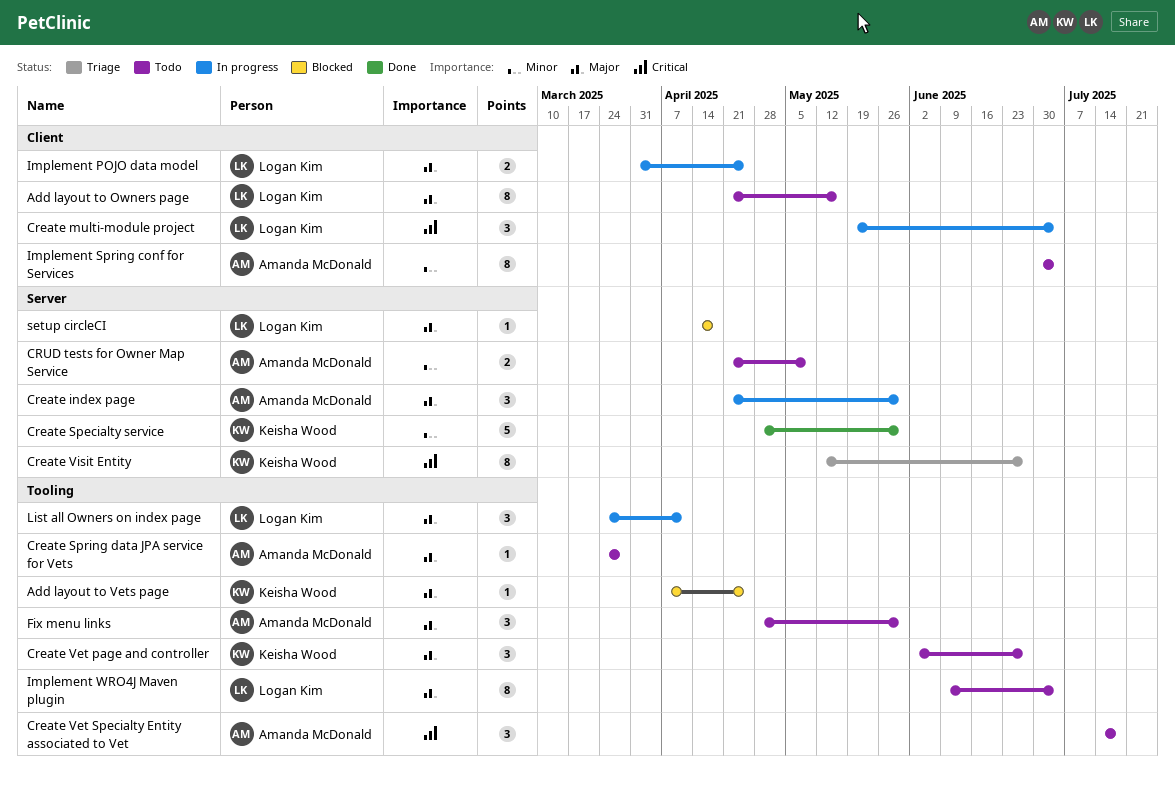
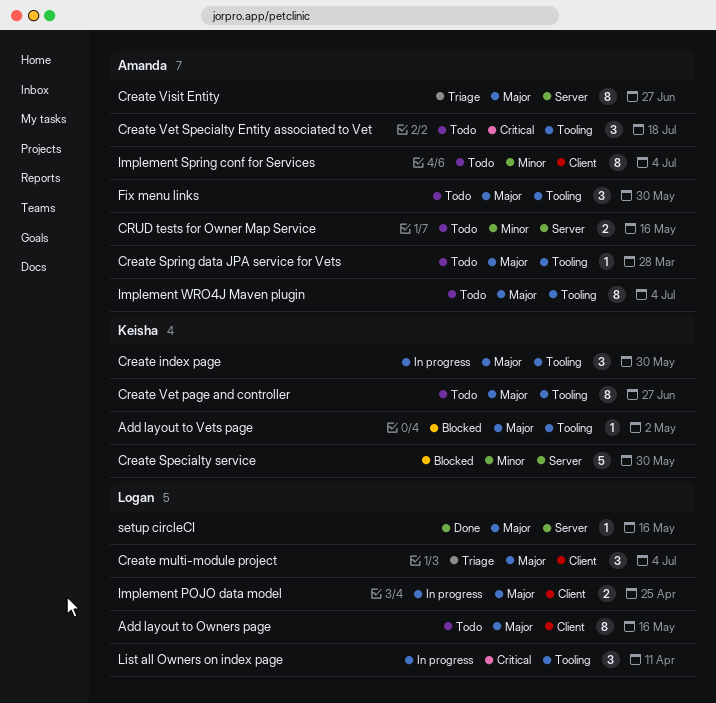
Add layout to Vets page, due: Apr 25 -> May 2
Create index page, owner: Amanda McDonald -> Keisha Wood
Create index page, label: Server -> Tooling
Create multi-module project, status: In progress -> Triage
Create multi-module project, priority: Critical -> Major
Create Specialty service, status: Done -> Blocked
Create Vet page and controller, estimate: 3 -> 8
Create Visit Entity, owner: Keisha Wood -> Amanda McDonald
Create Visit Entity, priority: Critical -> Major
CRUD tests for Owner Map Service, due: May 9 -> May 16
Implement WRO4J Maven plugin, owner: Logan Kim -> Amanda McDonald
List all Owners on index page, priority: Major -> Critical
setup circleCI, status: Blocked -> Done
setup circleCI, due: Apr 18 -> May 16

